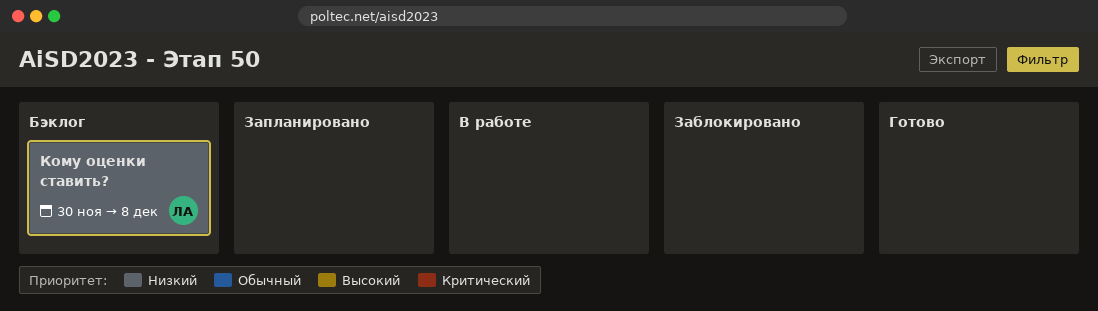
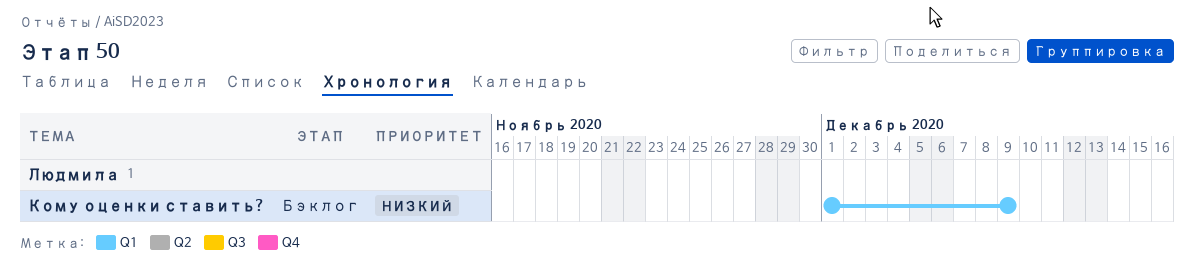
Кому оценки ставить?, start: Nov 30 -> Dec 1
Кому оценки ставить?, due: Dec 8 -> Dec 9

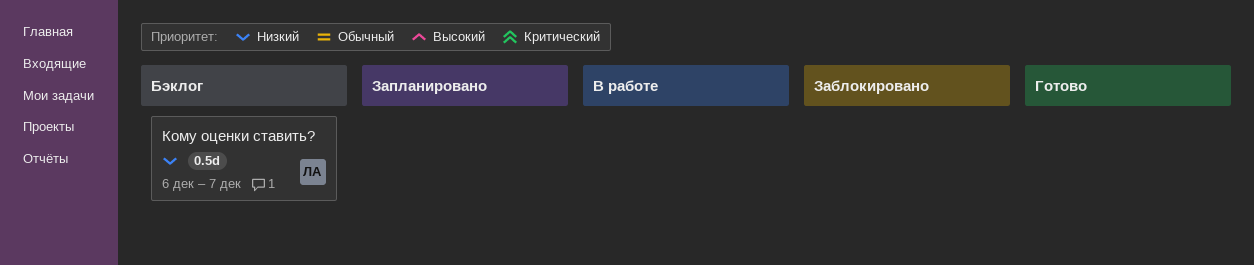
Кому оценки ставить?, start: Dec 1 -> Dec 6
Кому оценки ставить?, due: Dec 9 -> Dec 7

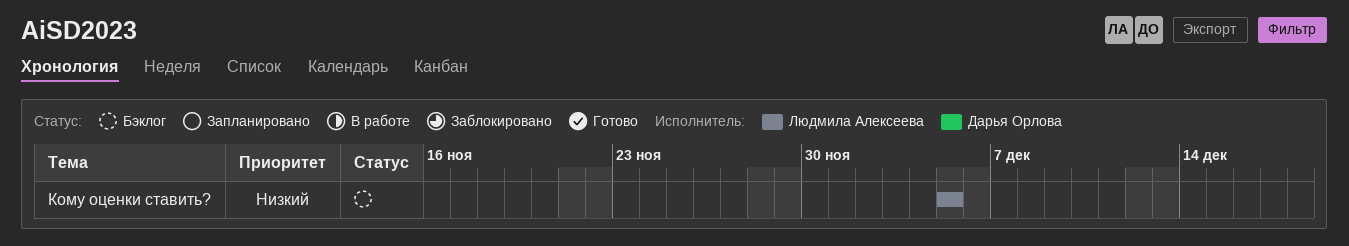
Кому оценки ставить?, start: Dec 6 -> Dec 5
Кому оценки ставить?, due: Dec 7 -> Dec 5

